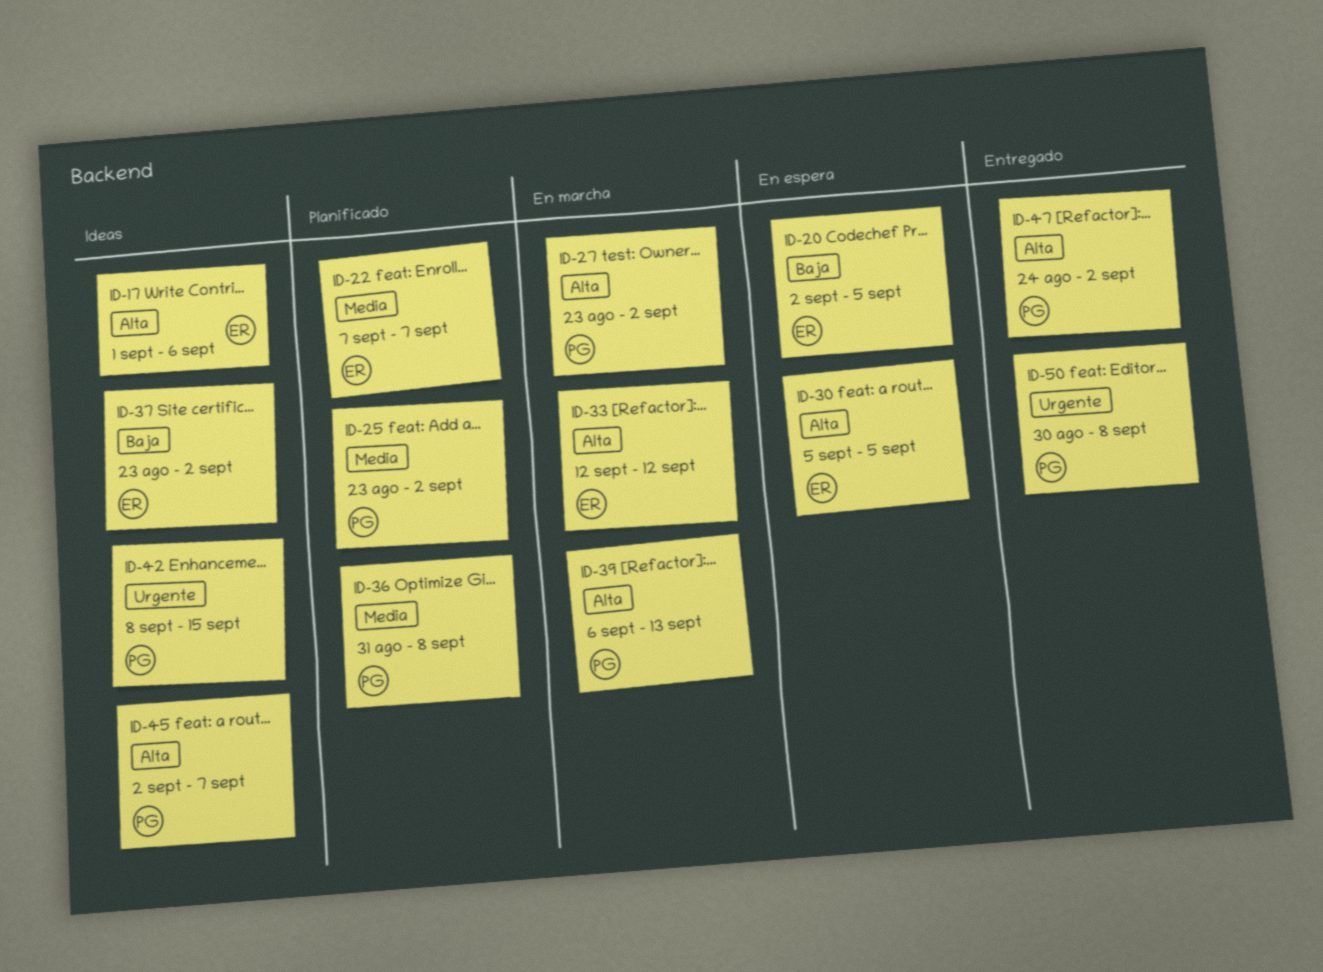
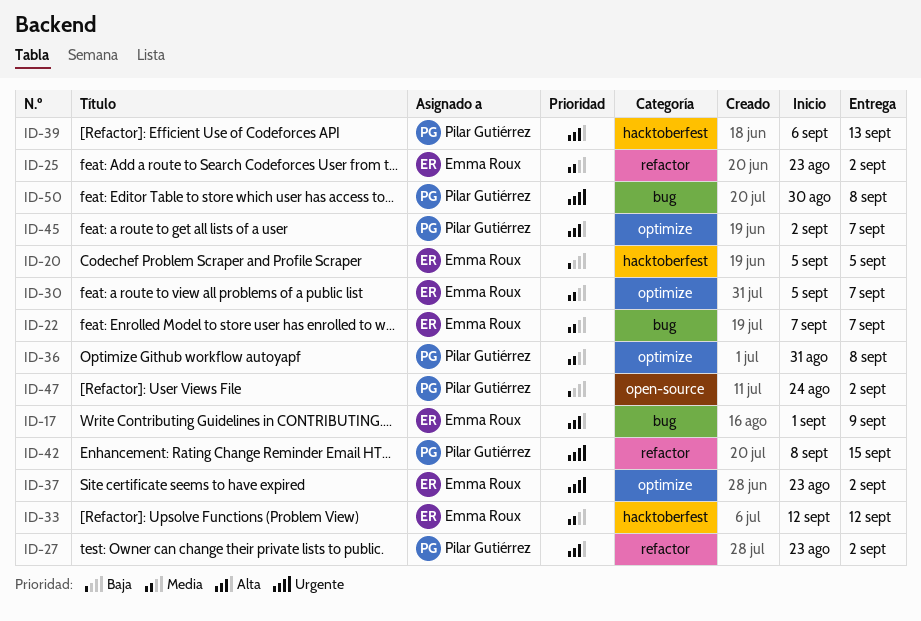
ID-17, due: Sep 6 -> Sep 9
ID-20, start: Sep 2 -> Sep 5
ID-25, owner: Pilar Gutiérrez -> Emma Roux
ID-30, priority: Alta -> Media
ID-30, due: Sep 5 -> Sep 7
ID-33, priority: Alta -> Media
ID-37, priority: Baja -> Urgente
ID-47, priority: Alta -> Baja

